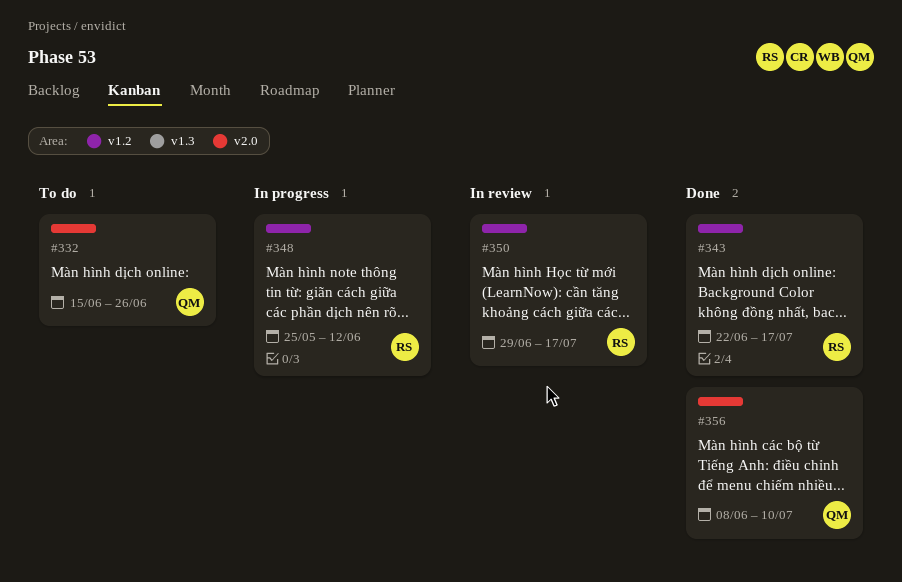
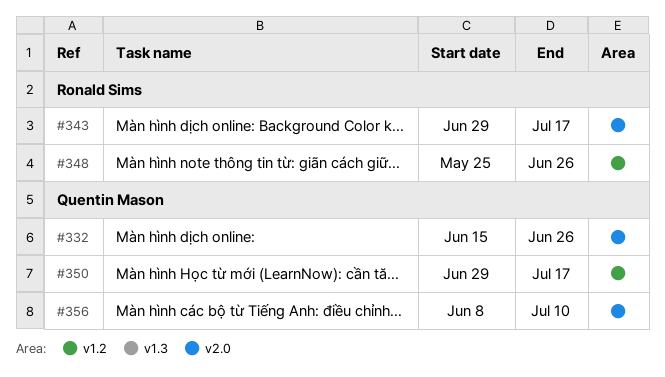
#343, label: v1.2 -> v2.0
#343, start: Jun 22 -> Jun 29
#348, due: Jun 12 -> Jun 26
#350, owner: Ronald Sims -> Quentin Mason

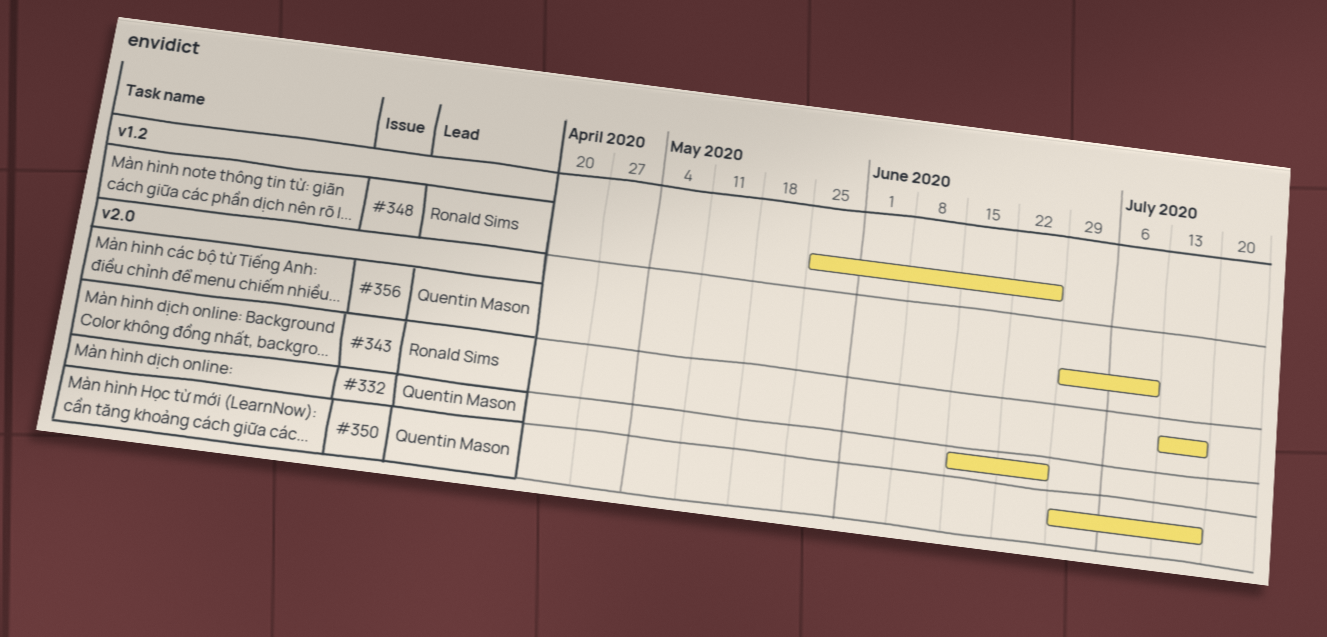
#343, start: Jun 29 -> Jul 13
#350, label: v1.2 -> v2.0
#356, start: Jun 8 -> Jun 29

